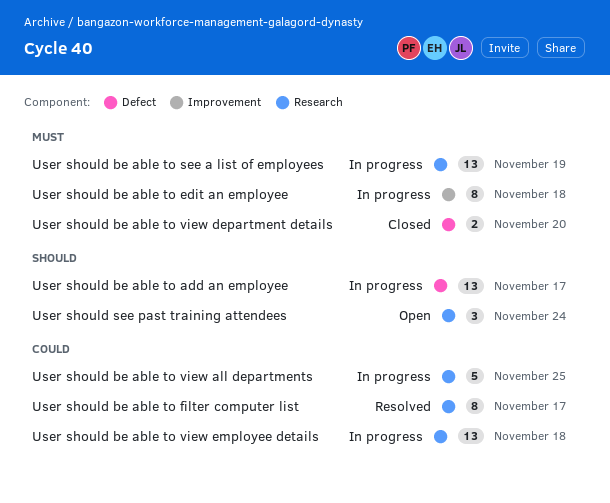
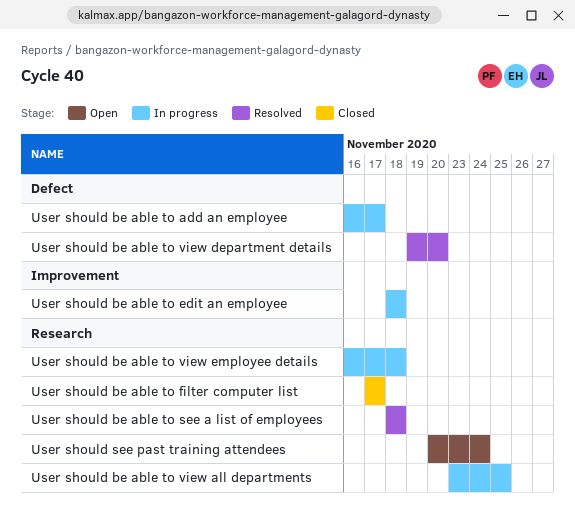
User should be able to filter computer list, status: Resolved -> Closed
User should be able to see a list of employees, status: In progress -> Resolved
User should be able to see a list of employees, due: Nov 19 -> Nov 18
User should be able to view department details, status: Closed -> Resolved

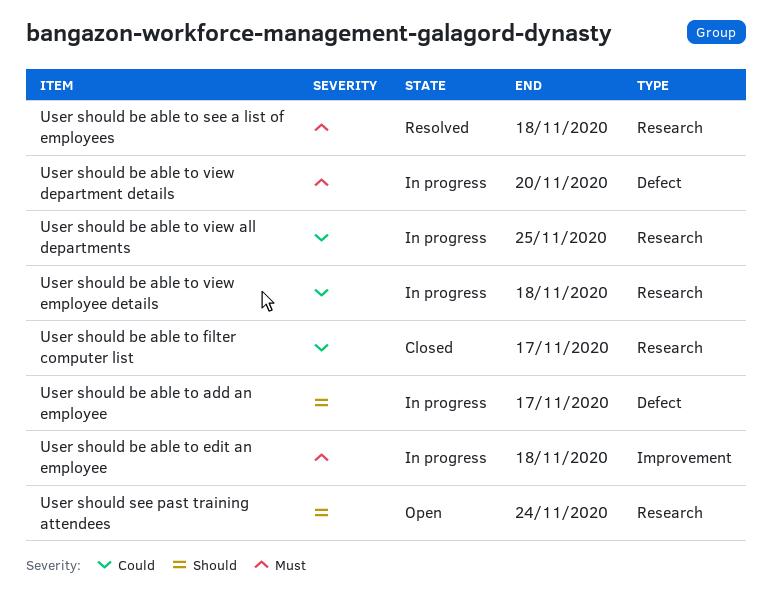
User should be able to view department details, status: Resolved -> In progress

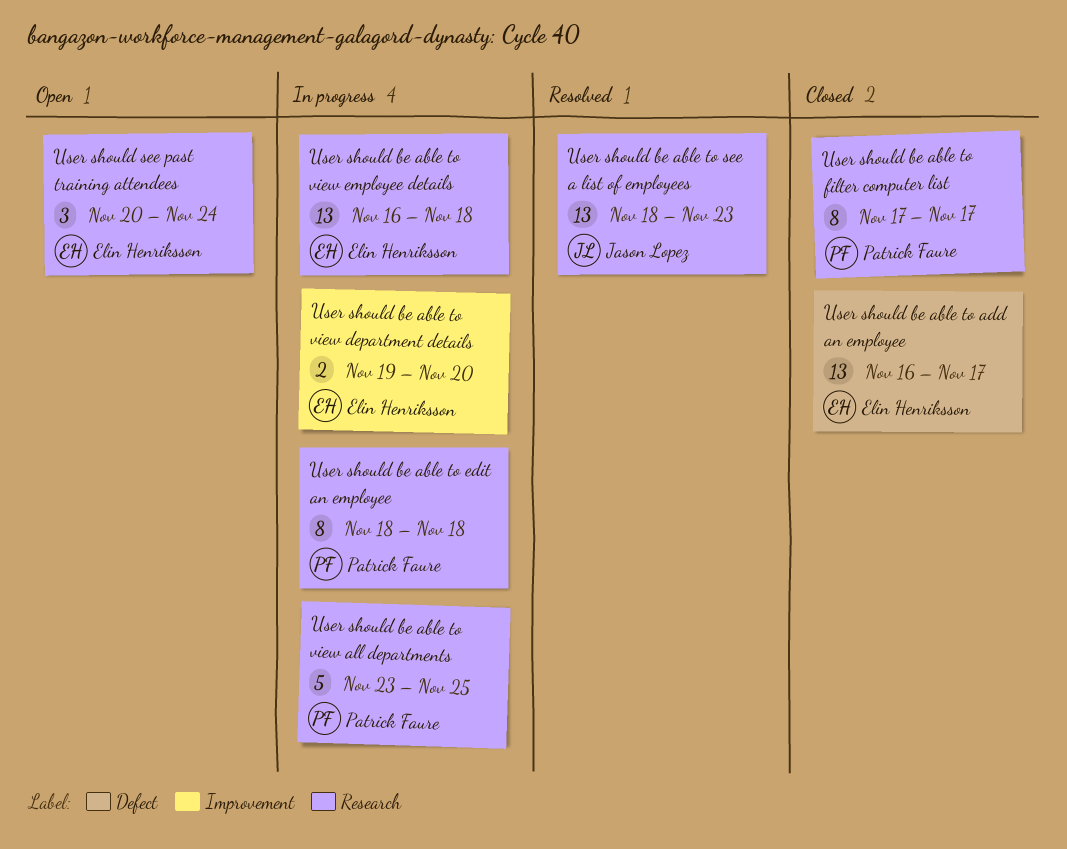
User should be able to add an employee, status: In progress -> Closed
User should be able to edit an employee, label: Improvement -> Research
User should be able to see a list of employees, due: Nov 18 -> Nov 23
User should be able to view department details, label: Defect -> Improvement

